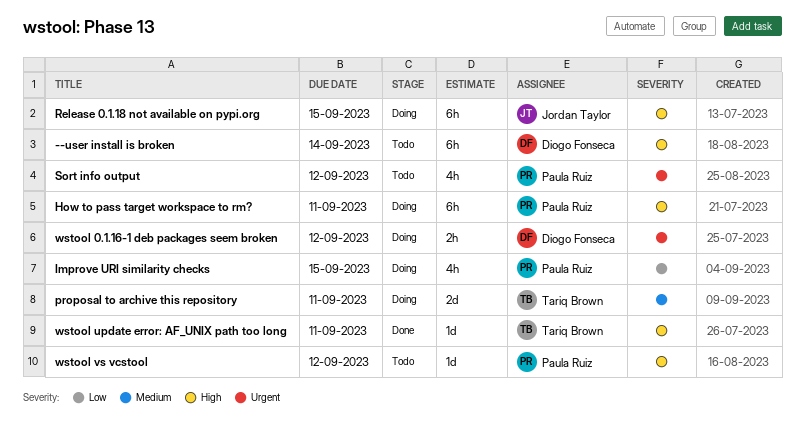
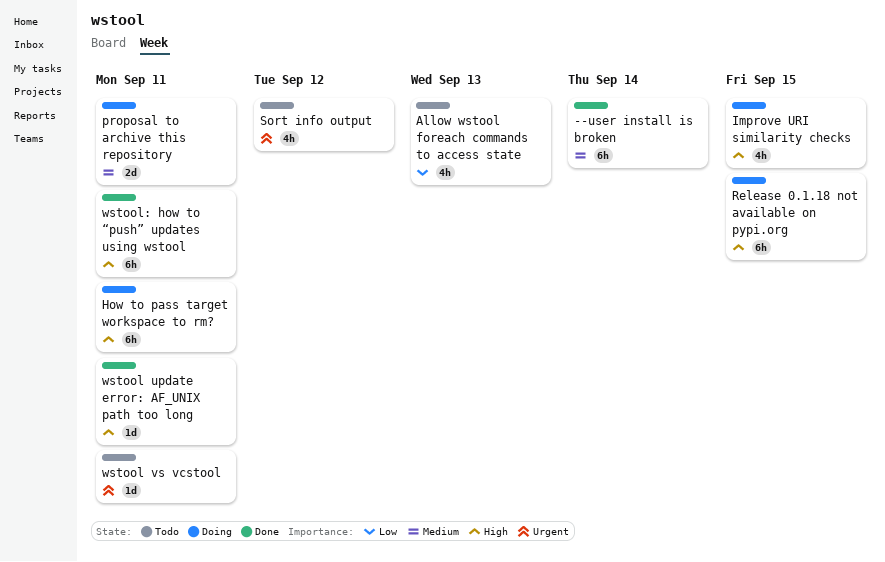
--user install is broken, status: Todo -> Done
--user install is broken, priority: High -> Medium
Allow wstool foreach commands to access state: none -> present
Improve URI similarity checks, priority: Low -> High
wstool 0.1.16-1 deb packages seem broken: present -> none
wstool vs vcstool, priority: High -> Urgent
wstool vs vcstool, due: Sep 12 -> Sep 11
wstool: how to “push” updates using wstool: none -> present

